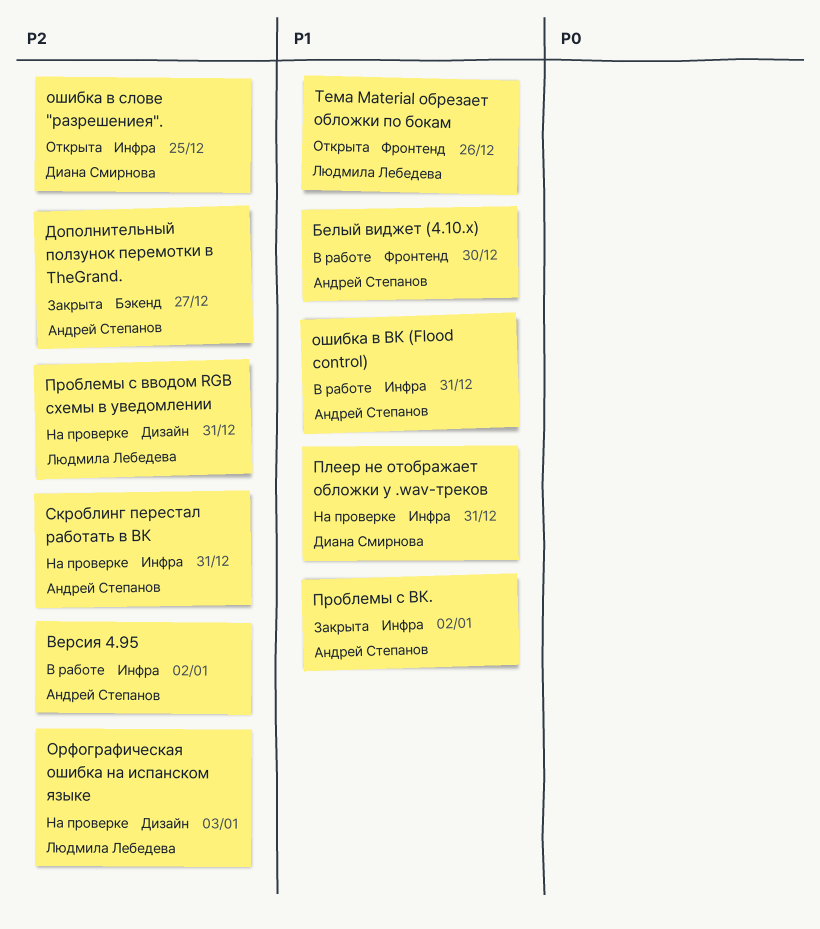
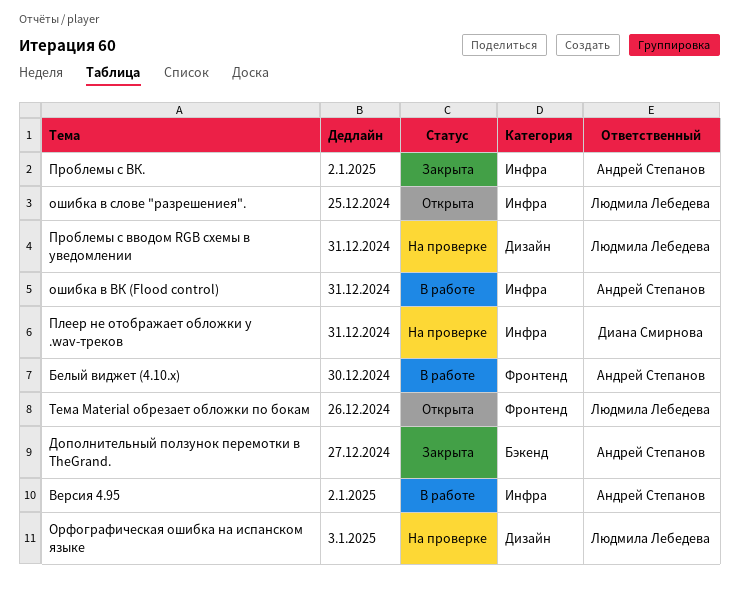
ошибка в слове "разрешениея"., owner: Диана Смирнова -> Людмила Лебедева
Скроблинг перестал работать в ВК: present -> none

